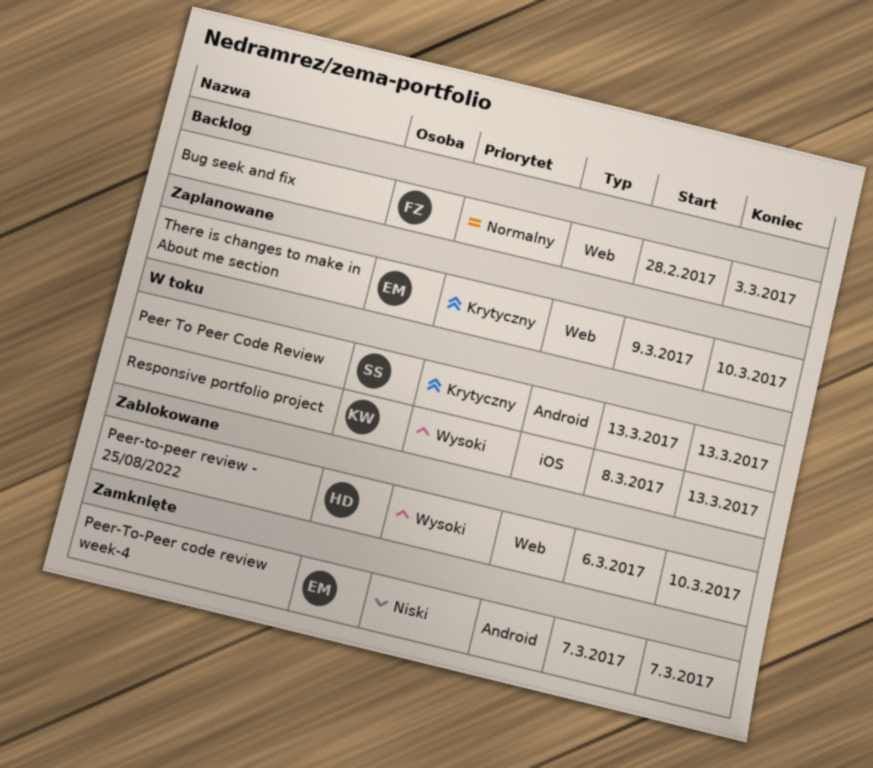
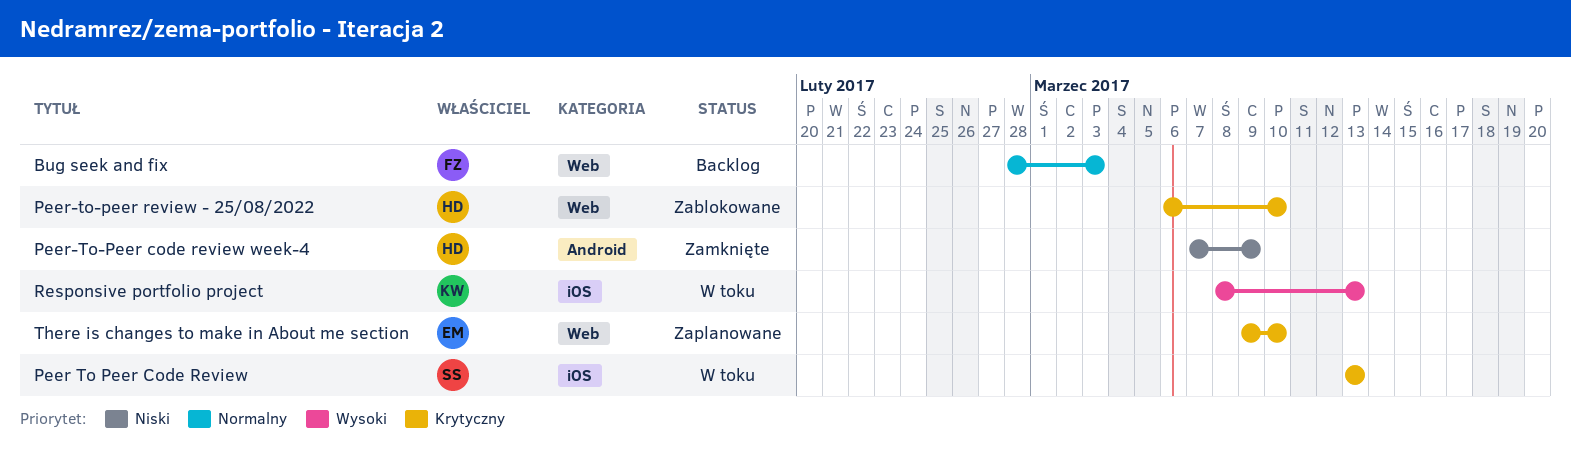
Peer To Peer Code Review, label: Android -> iOS
Peer-To-Peer code review week-4, owner: EM -> HD
Peer-To-Peer code review week-4, due: Mar 7 -> Mar 9
Peer-to-peer review - 25/08/2022, priority: Wysoki -> Krytyczny

